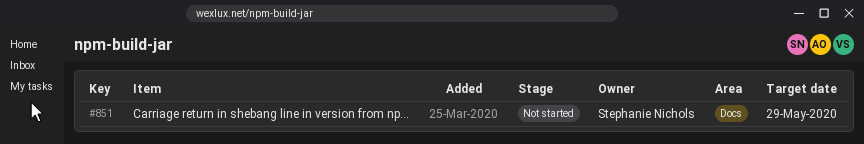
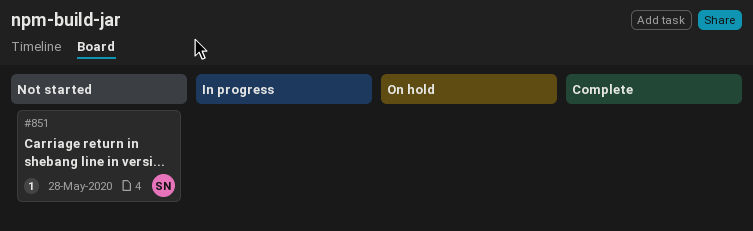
#851, due: May 29 -> May 28

